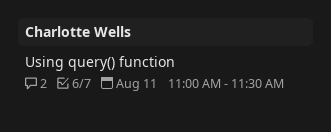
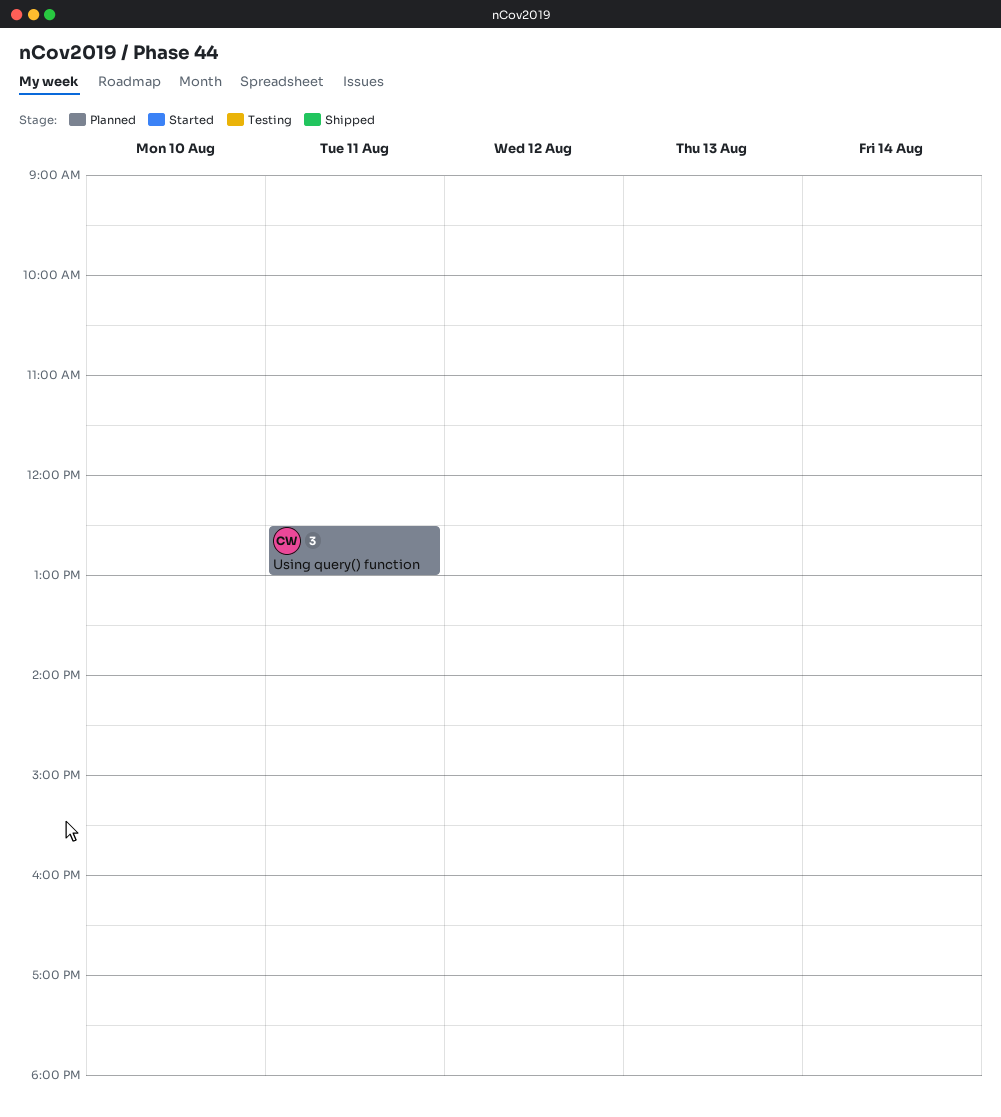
Using query() function, begins: 11:00 -> 12:30
Using query() function, ends: 11:30 -> 13:00

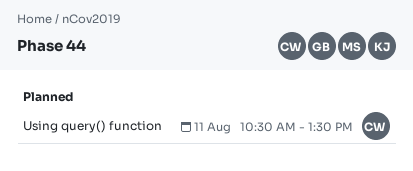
Using query() function, begins: 12:30 -> 10:30
Using query() function, ends: 13:00 -> 13:30

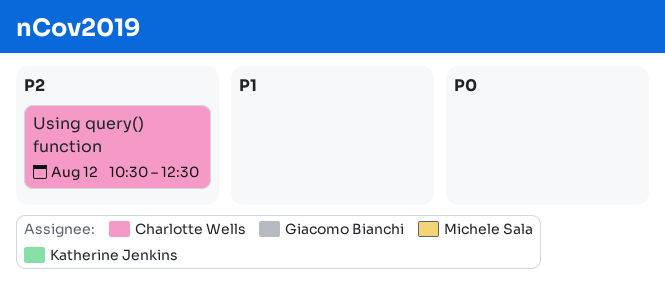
Using query() function, day: Aug 11 -> Aug 12
Using query() function, ends: 13:30 -> 12:30

